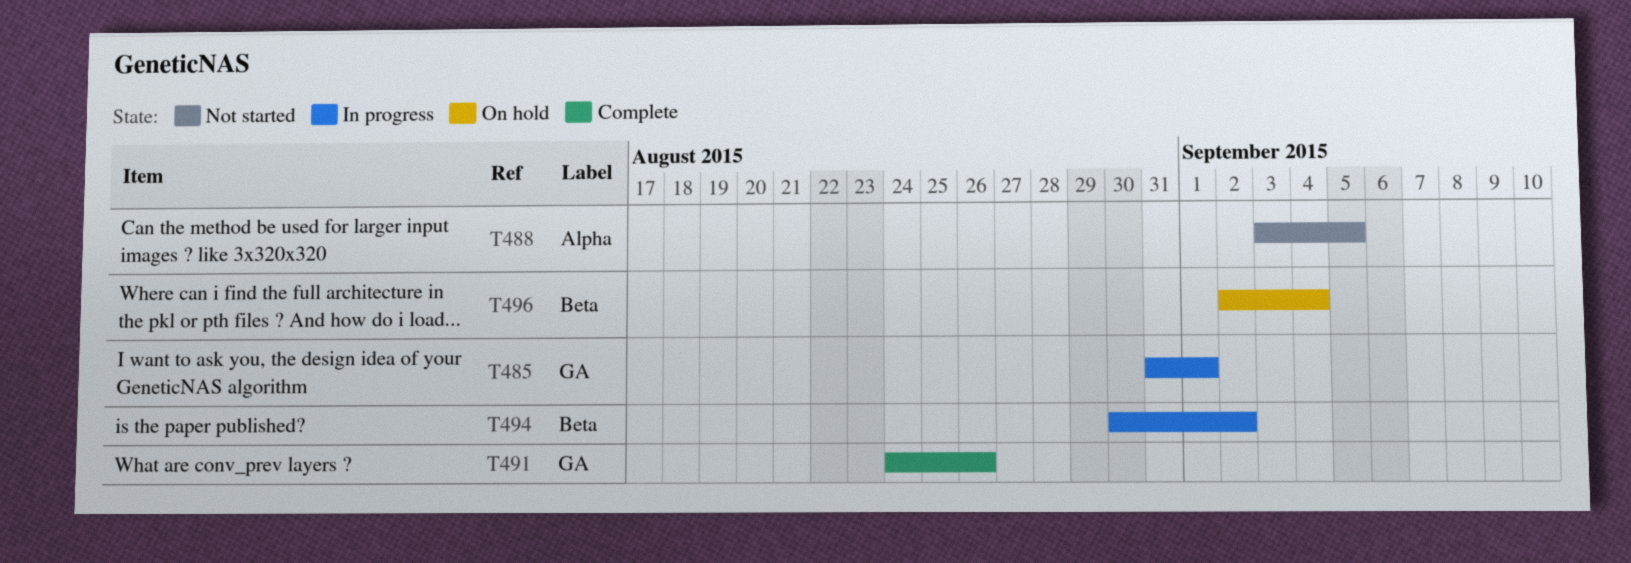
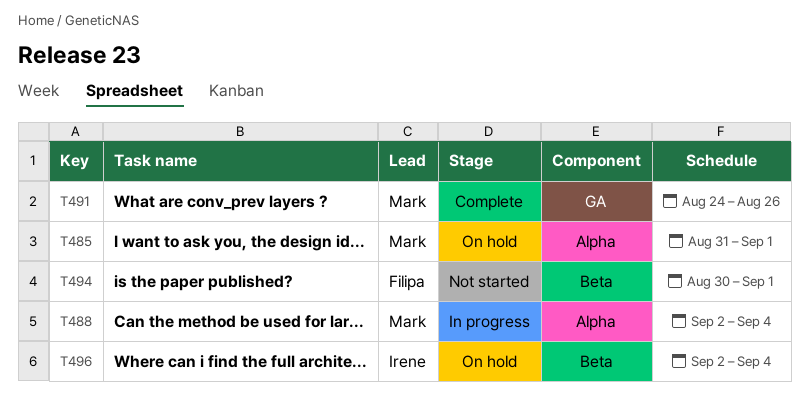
T485, status: In progress -> On hold
T485, label: GA -> Alpha
T488, status: Not started -> In progress
T488, start: Sep 3 -> Sep 2
T488, due: Sep 5 -> Sep 4
T494, status: In progress -> Not started
T494, due: Sep 2 -> Sep 1

